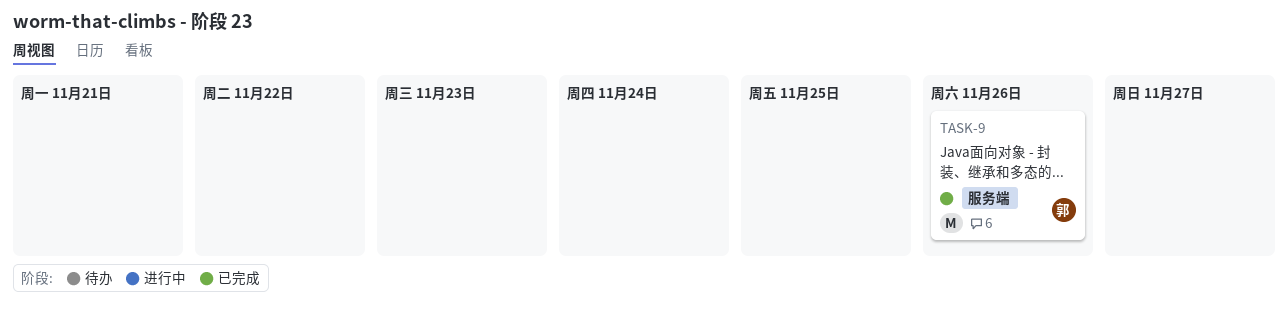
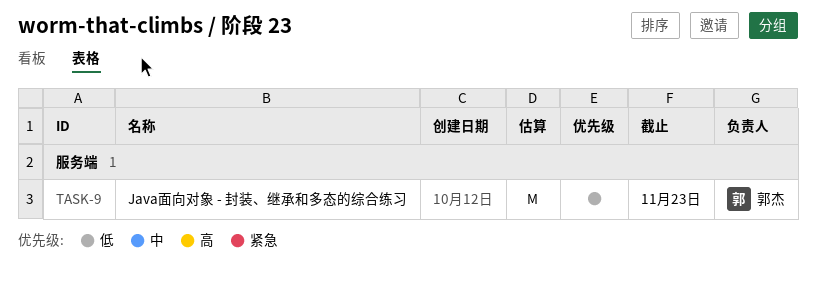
TASK-9, due: Nov 26 -> Nov 23

